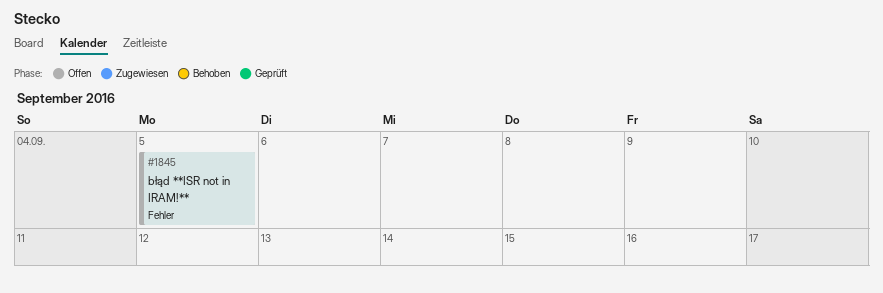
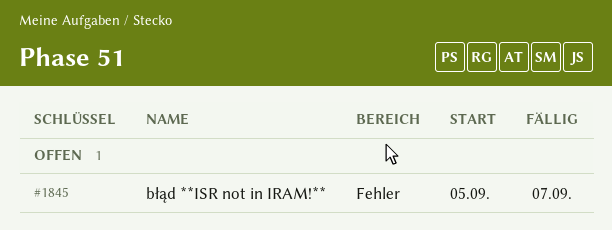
#1845, due: Sep 5 -> Sep 7

